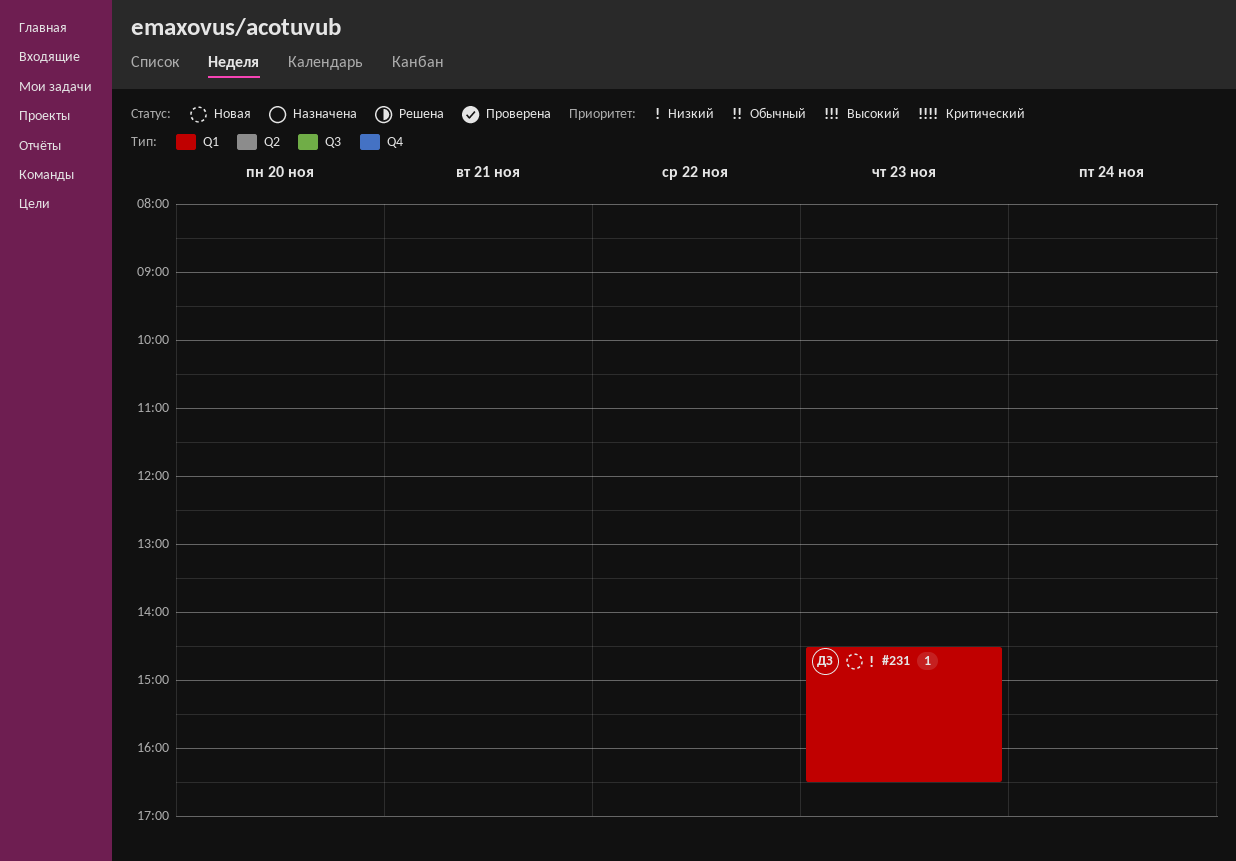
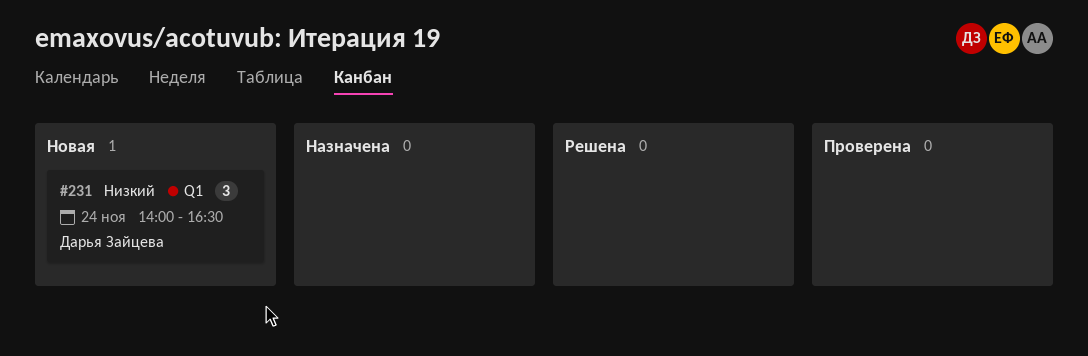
#231, estimate: 1 -> 3
#231, day: Nov 23 -> Nov 24
#231, begins: 14:30 -> 14:00

